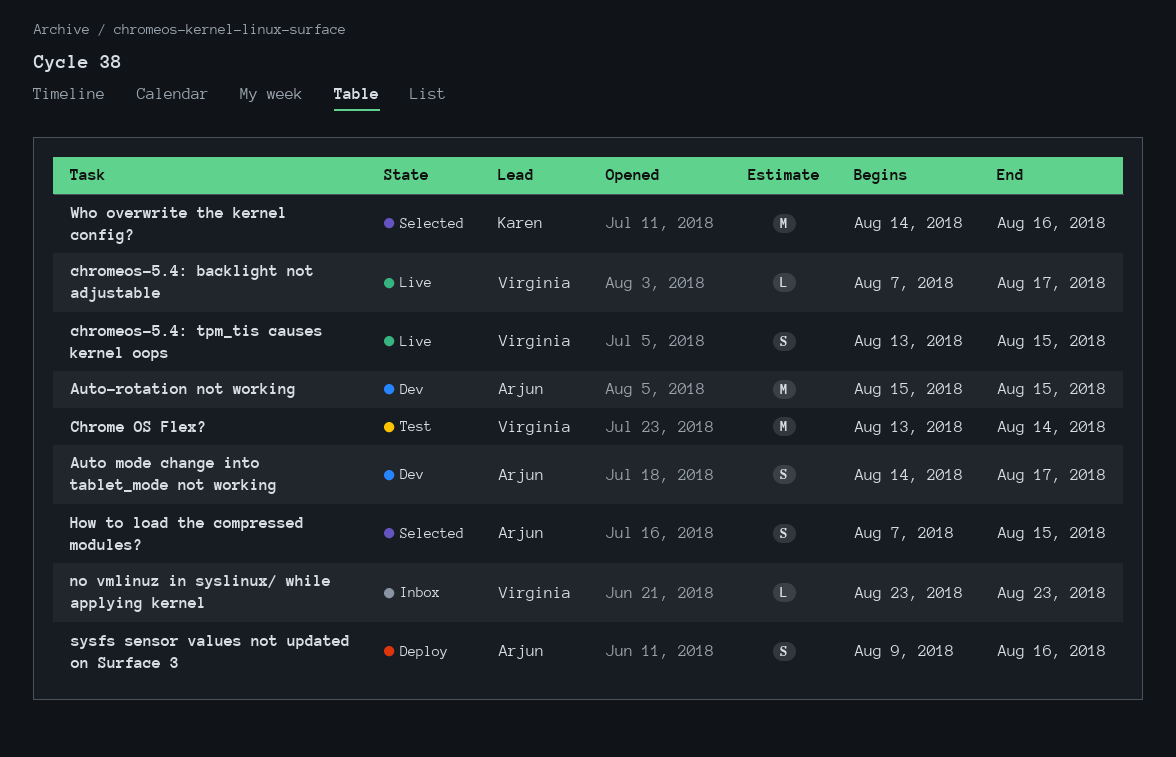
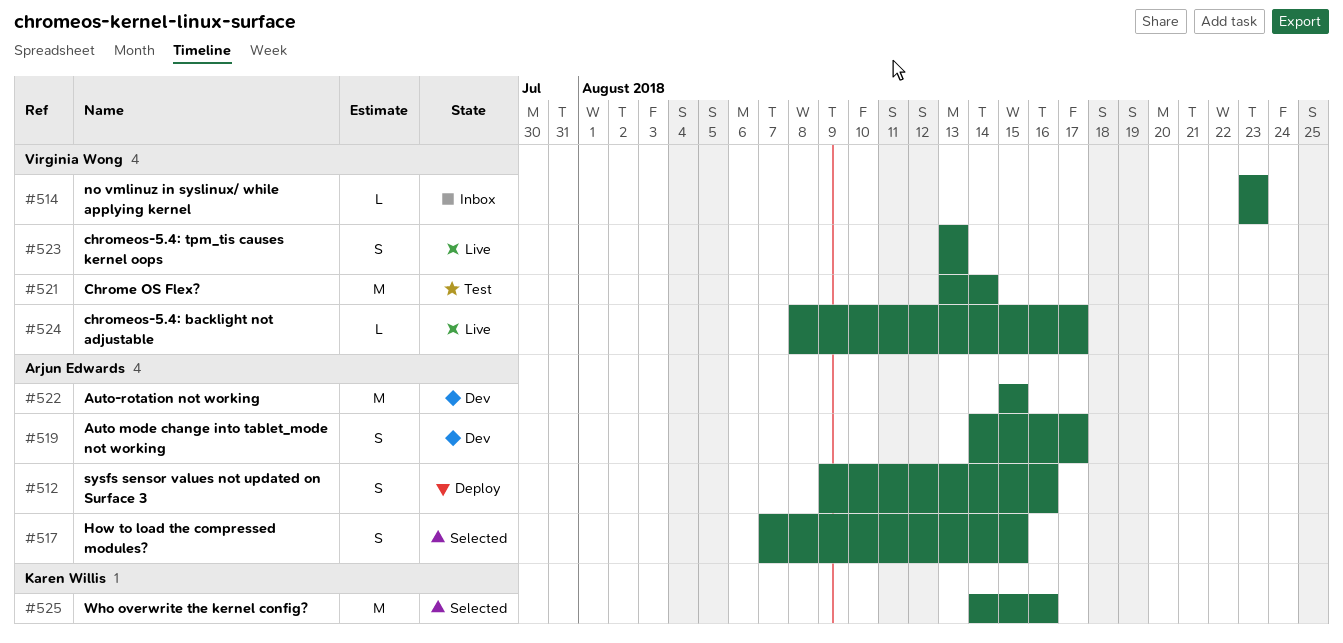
chromeos-5.4: backlight not adjustable, start: Aug 7 -> Aug 8
chromeos-5.4: tpm_tis causes kernel oops, due: Aug 15 -> Aug 13

